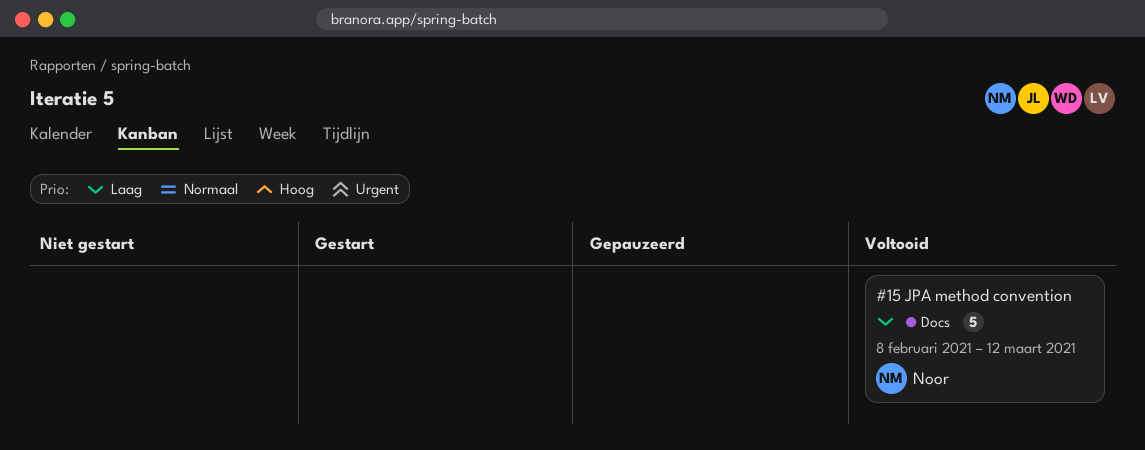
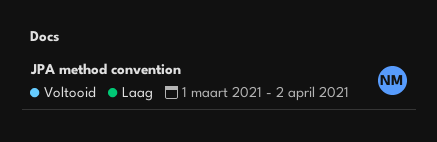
JPA method convention, start: Feb 8 -> Mar 1
JPA method convention, due: Mar 12 -> Apr 2

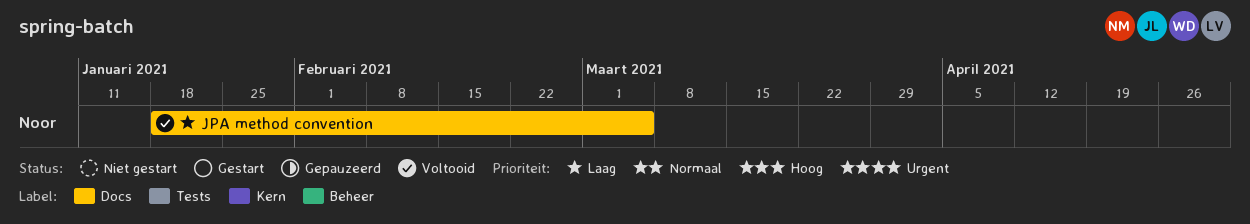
JPA method convention, start: Mar 1 -> Jan 18
JPA method convention, due: Apr 2 -> Mar 5

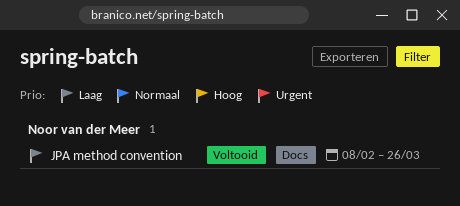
JPA method convention, start: Jan 18 -> Feb 8
JPA method convention, due: Mar 5 -> Mar 26

